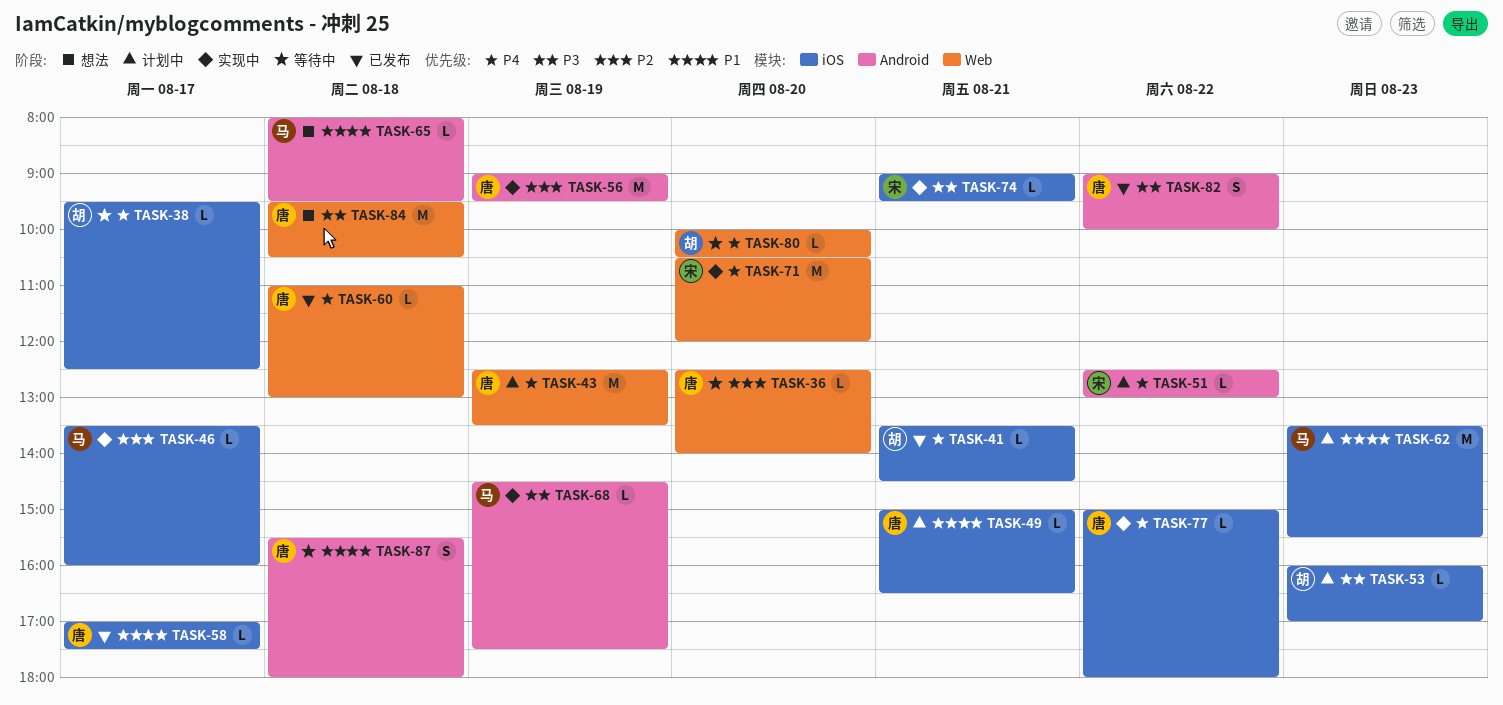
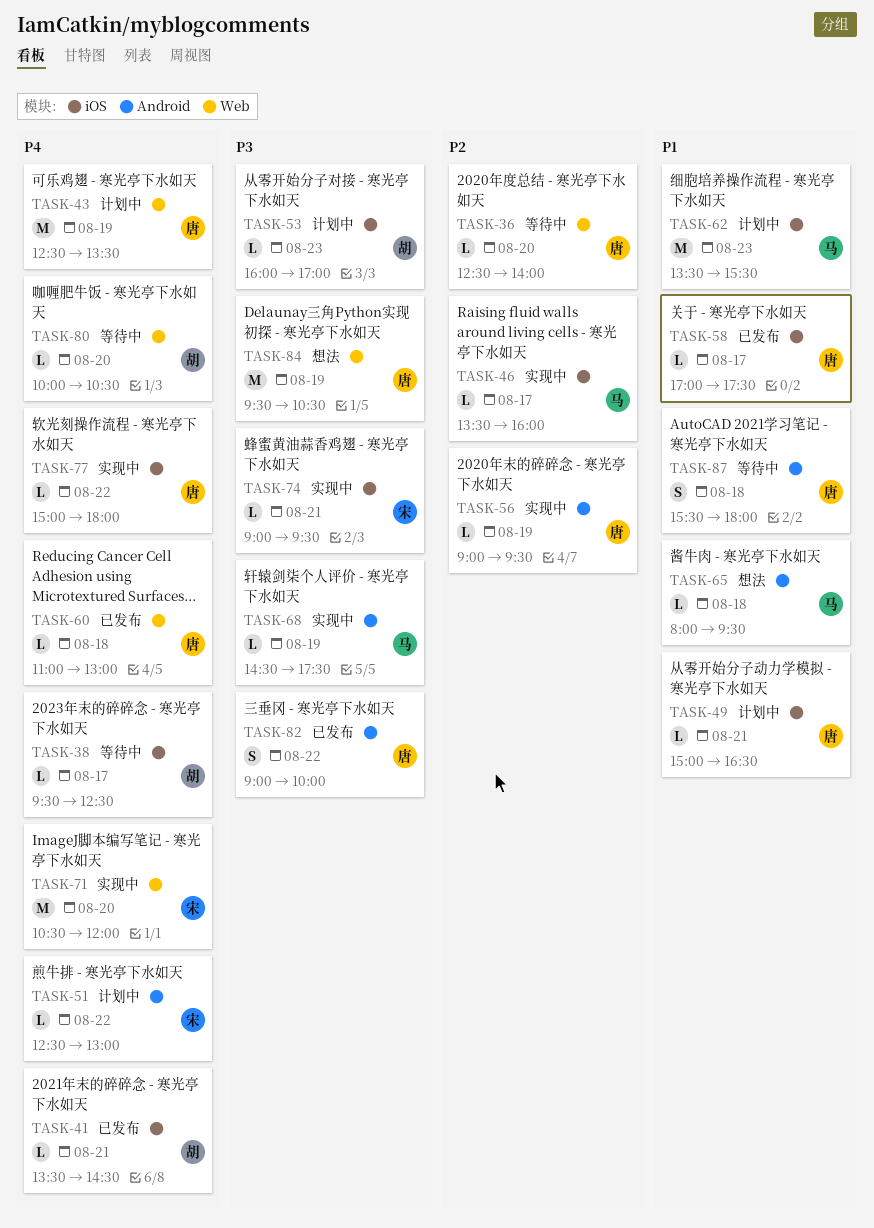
TASK-56, estimate: M -> L
TASK-84, day: Aug 18 -> Aug 19

